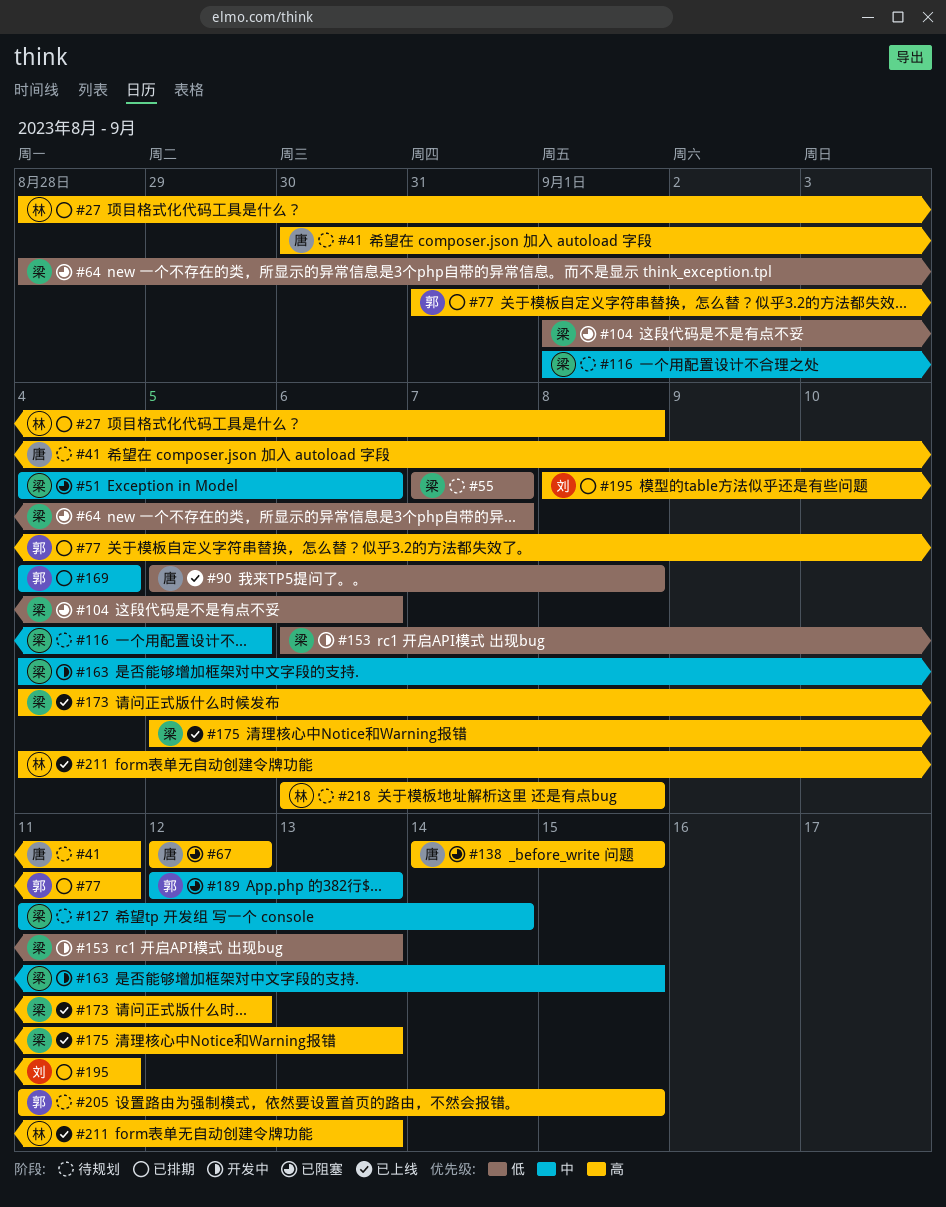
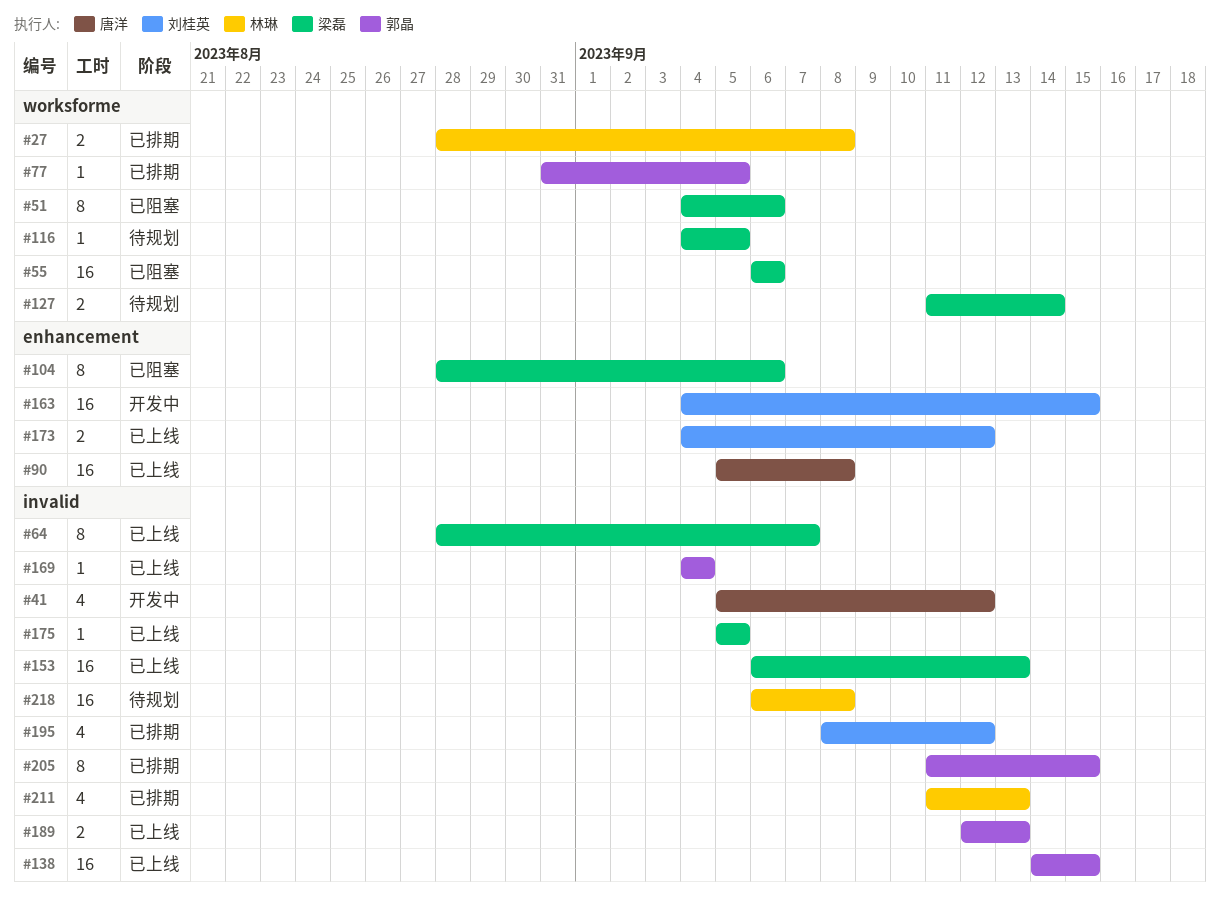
#41, status: 待规划 -> 开发中
#41, start: Aug 30 -> Sep 5
#41, due: Sep 11 -> Sep 12
#55, status: 待规划 -> 已阻塞
#55, start: Sep 7 -> Sep 6
#55, due: Sep 7 -> Sep 6
#64, status: 已阻塞 -> 已上线
#67: present -> none
#77, due: Sep 11 -> Sep 5
#104, start: Sep 1 -> Aug 28
#116, start: Sep 1 -> Sep 4
#138, status: 已阻塞 -> 已上线
#138, owner: 唐洋 -> 郭晶
#153, status: 开发中 -> 已上线
#163, owner: 梁磊 -> 刘桂英
#169, status: 已排期 -> 已上线
#173, owner: 梁磊 -> 刘桂英
#175, due: Sep 13 -> Sep 5
#189, status: 已阻塞 -> 已上线
#195, due: Sep 11 -> Sep 12
#205, status: 待规划 -> 已排期
#211, status: 已上线 -> 已排期
#211, start: Sep 4 -> Sep 11

